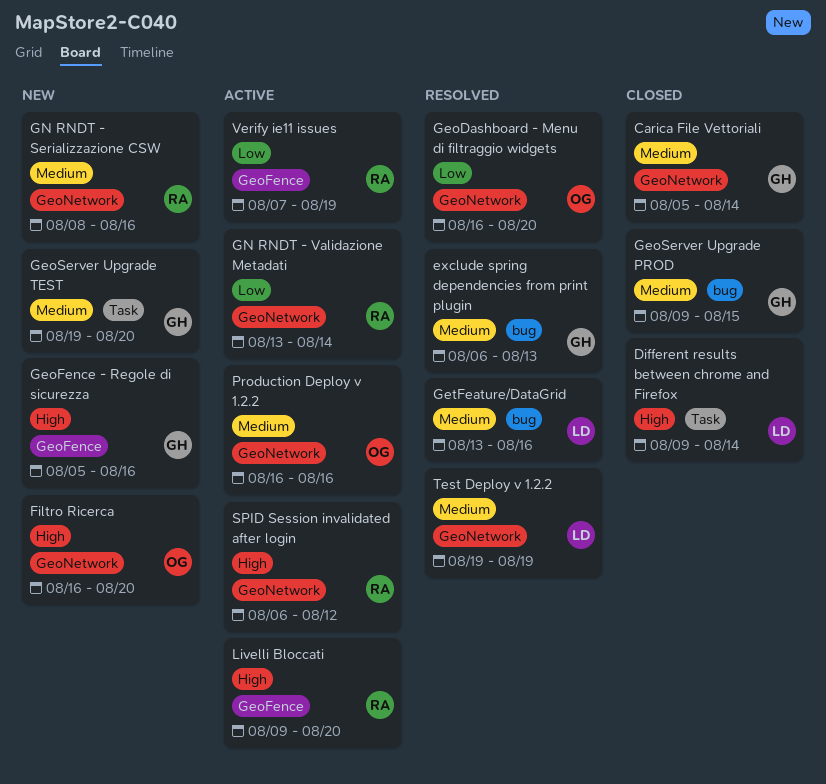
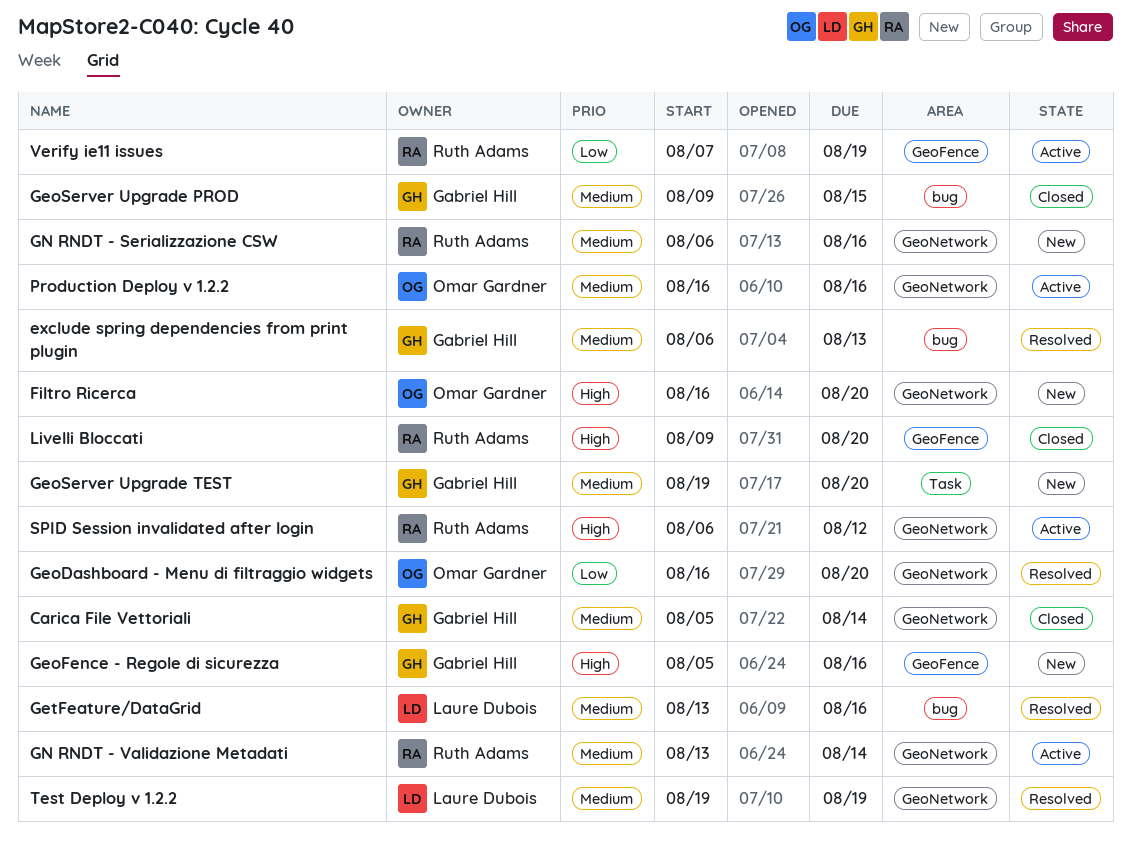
Different results between chrome and Firefox: present -> none
GN RNDT - Serializzazione CSW, start: Aug 8 -> Aug 6
GN RNDT - Validazione Metadati, priority: Low -> Medium
Livelli Bloccati, status: Active -> Closed

